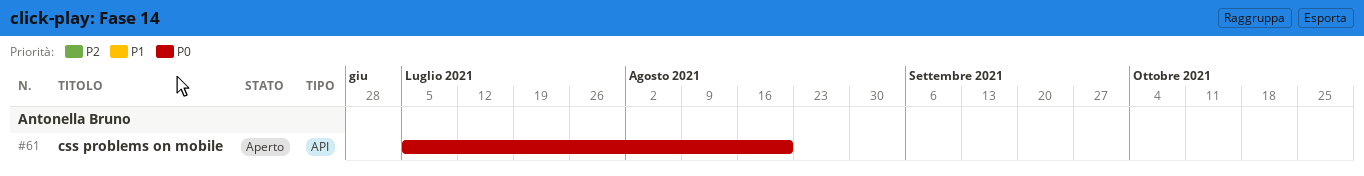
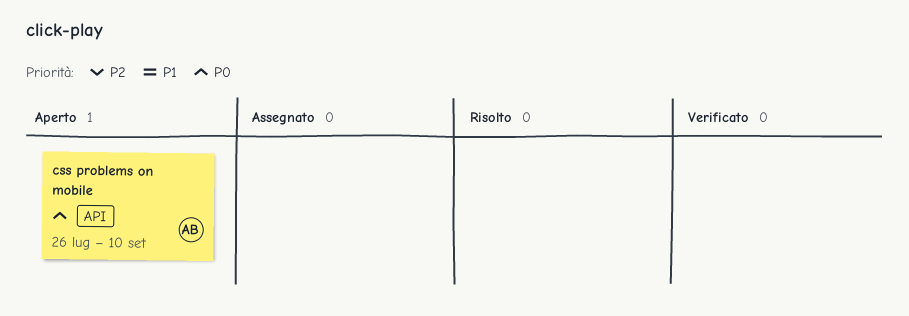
css problems on mobile, start: Jul 5 -> Jul 26
css problems on mobile, due: Aug 20 -> Sep 10

